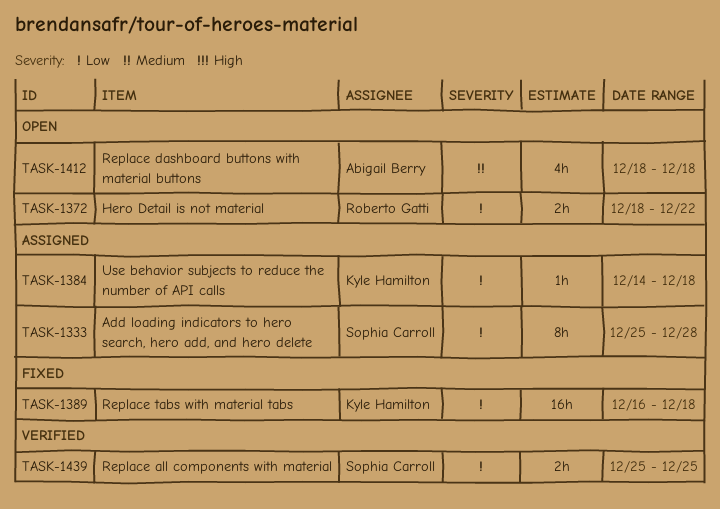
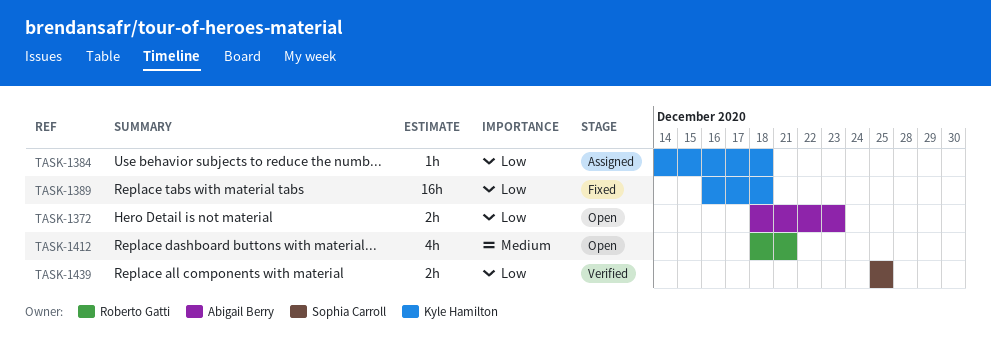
TASK-1333: present -> none
TASK-1372, owner: Roberto Gatti -> Abigail Berry
TASK-1372, due: Dec 22 -> Dec 23
TASK-1412, owner: Abigail Berry -> Roberto Gatti
TASK-1412, due: Dec 18 -> Dec 21

